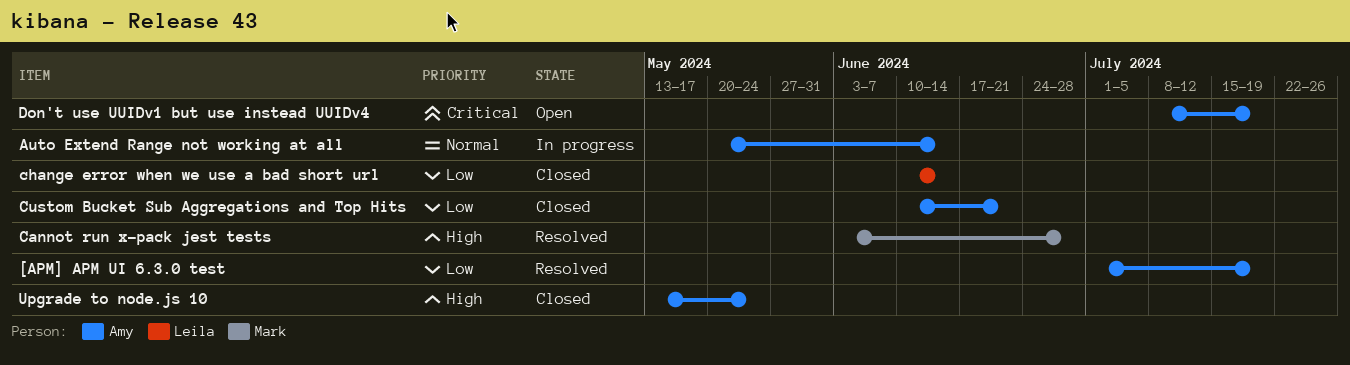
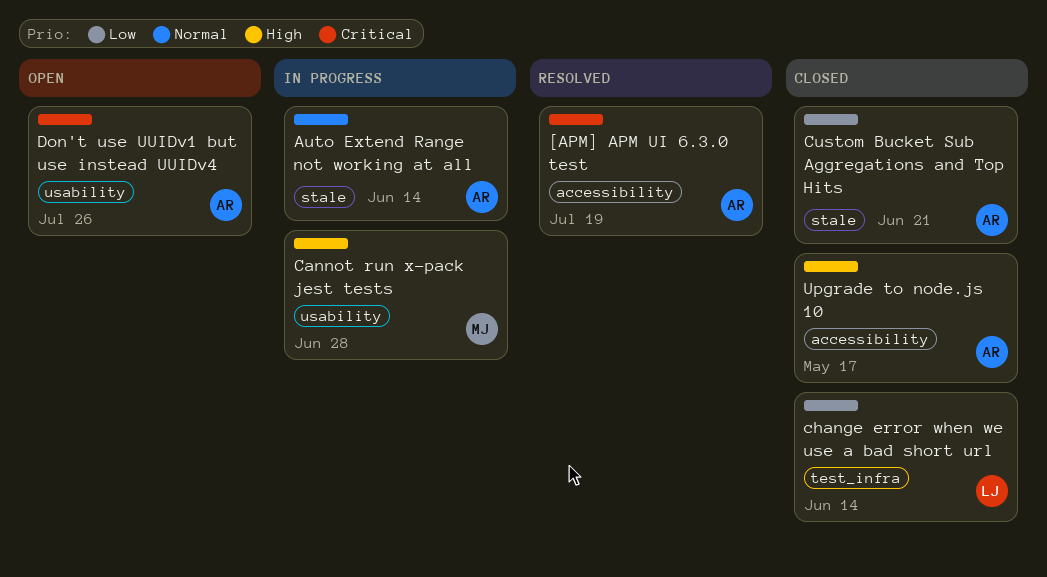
[APM] APM UI 6.3.0 test, priority: Low -> Critical
Cannot run x-pack jest tests, status: Resolved -> In progress
Don't use UUIDv1 but use instead UUIDv4, due: Jul 19 -> Jul 26
Upgrade to node.js 10, due: May 24 -> May 17

